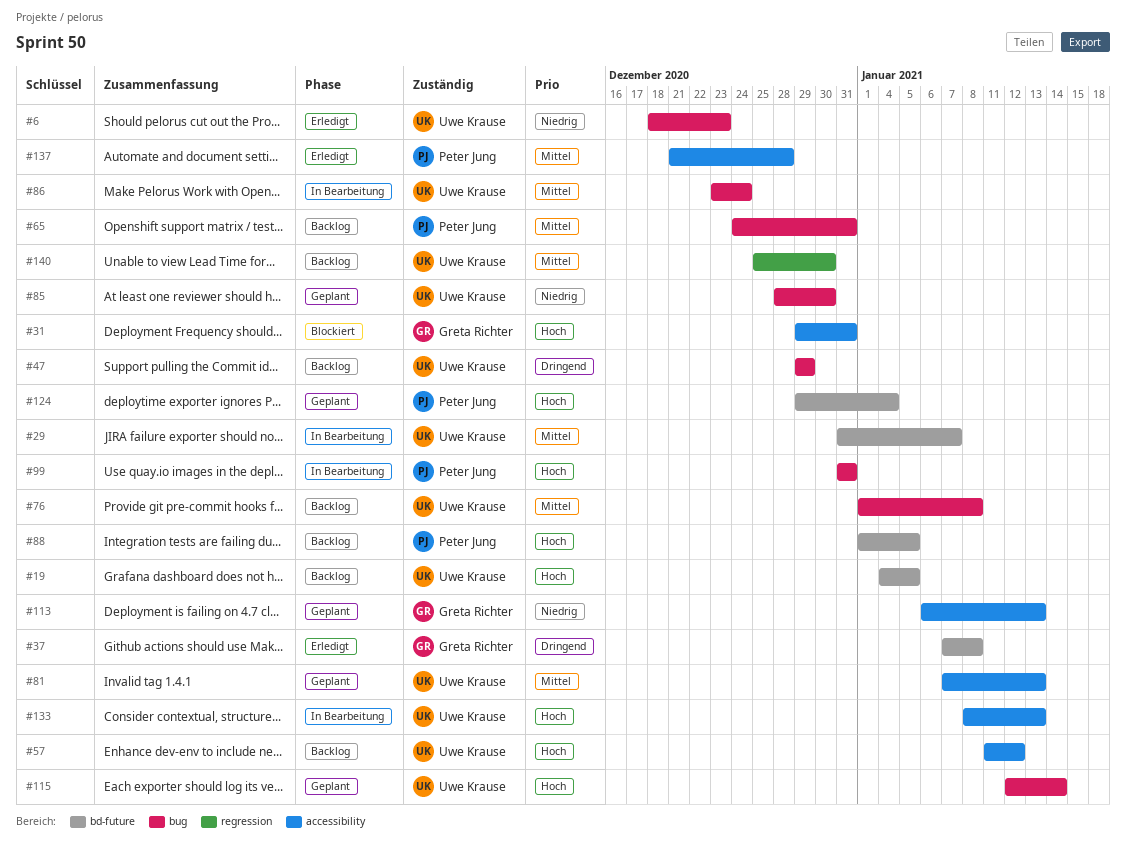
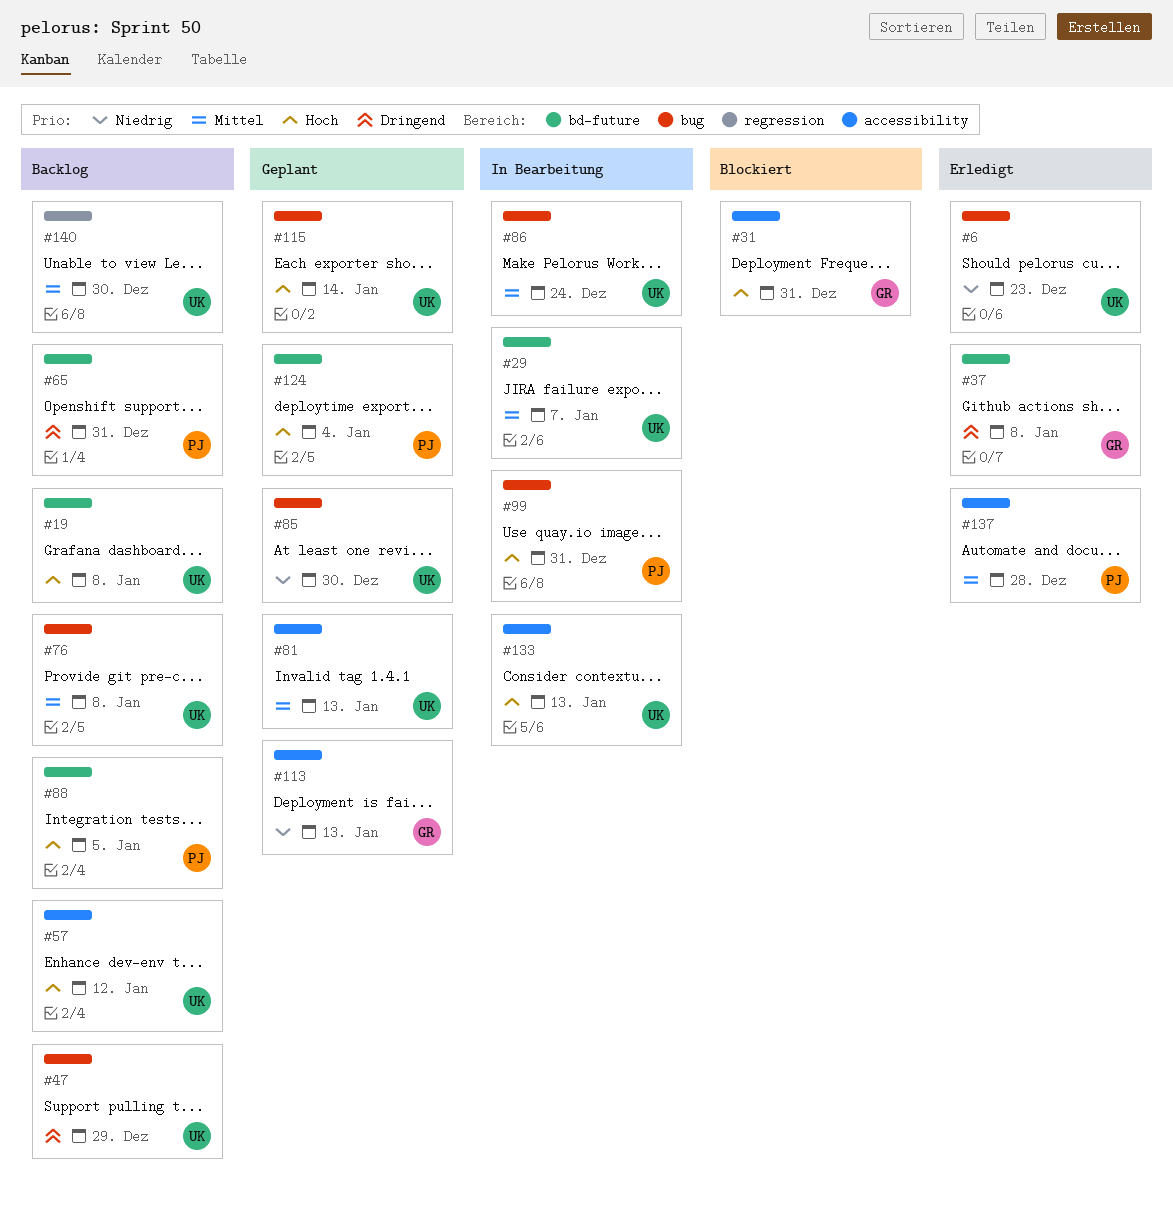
#19, due: Jan 5 -> Jan 8
#65, priority: Mittel -> Dringend
#65, label: bug -> bd-future

